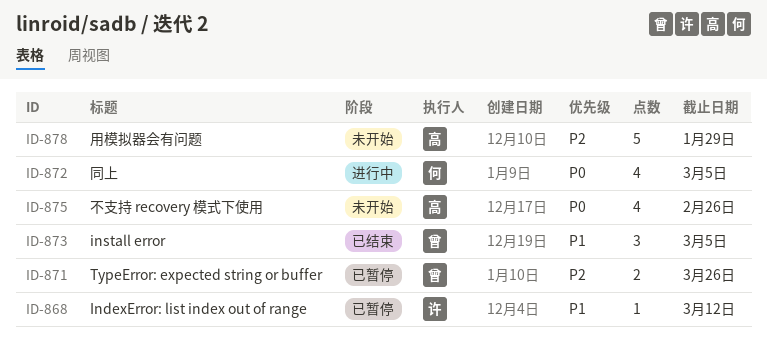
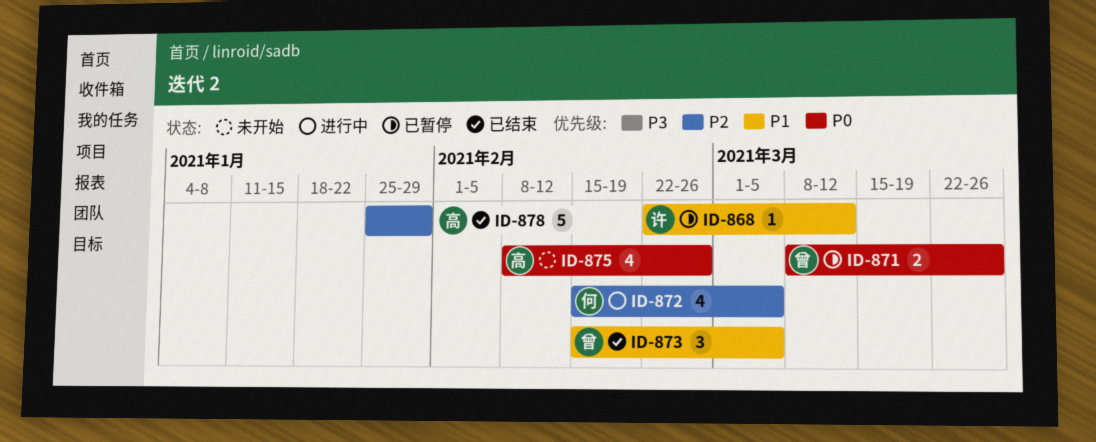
ID-871, priority: P2 -> P0
ID-872, priority: P0 -> P2
ID-878, status: 未开始 -> 已结束

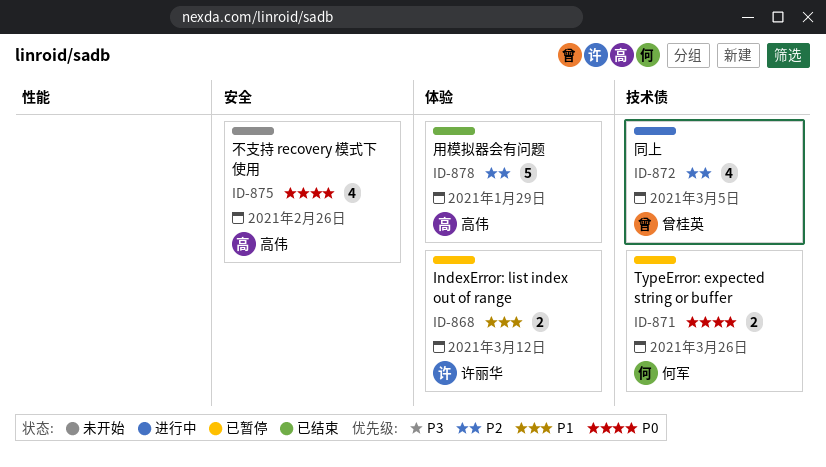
ID-868, estimate: 1 -> 2
ID-871, owner: 曾桂英 -> 何军
ID-872, owner: 何军 -> 曾桂英
ID-873: present -> none

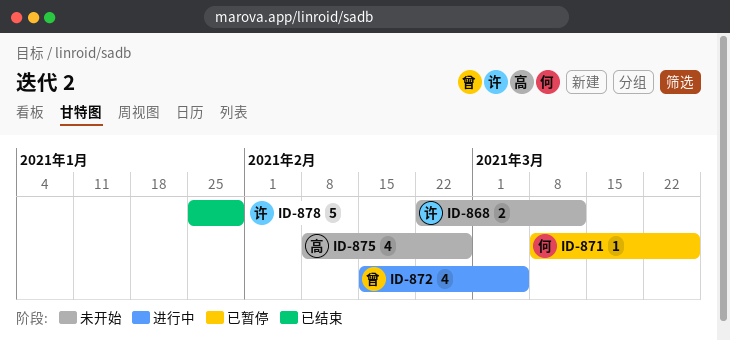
ID-868, status: 已暂停 -> 未开始
ID-871, estimate: 2 -> 1
ID-878, owner: 高伟 -> 许丽华

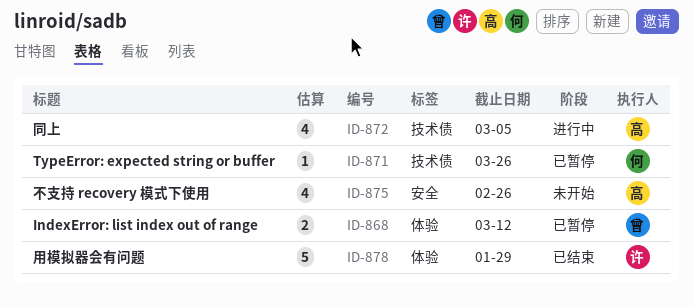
ID-868, status: 未开始 -> 已暂停
ID-868, owner: 许 -> 曾
ID-872, owner: 曾 -> 高

